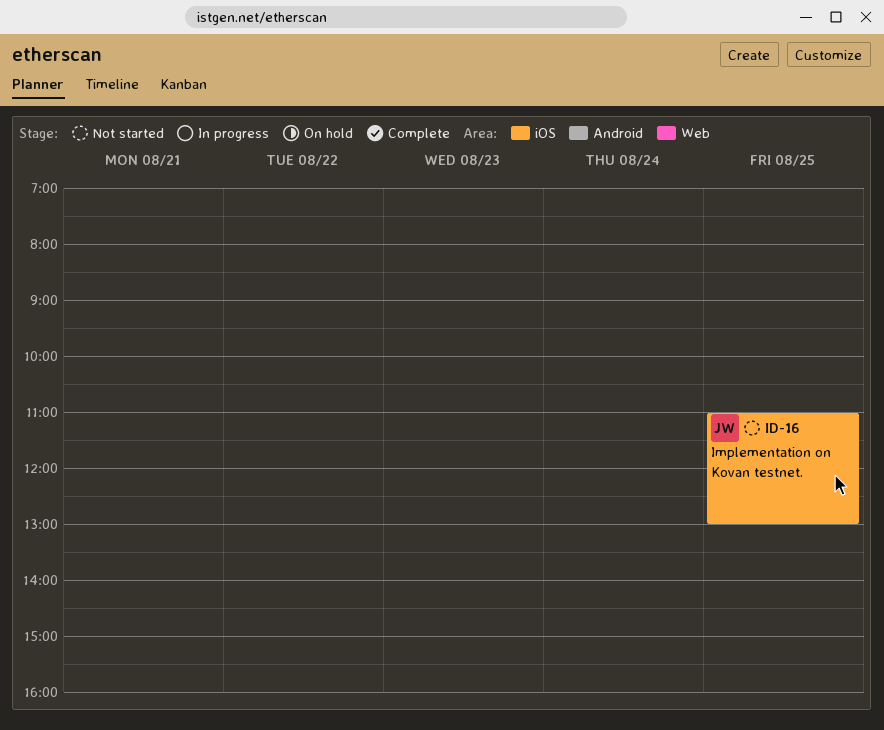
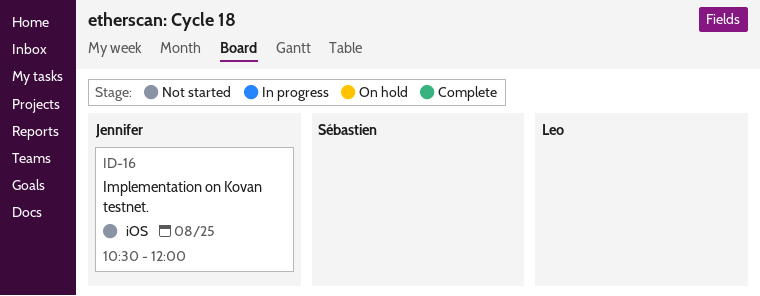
ID-16, begins: 11:00 -> 10:30
ID-16, ends: 13:00 -> 12:00

